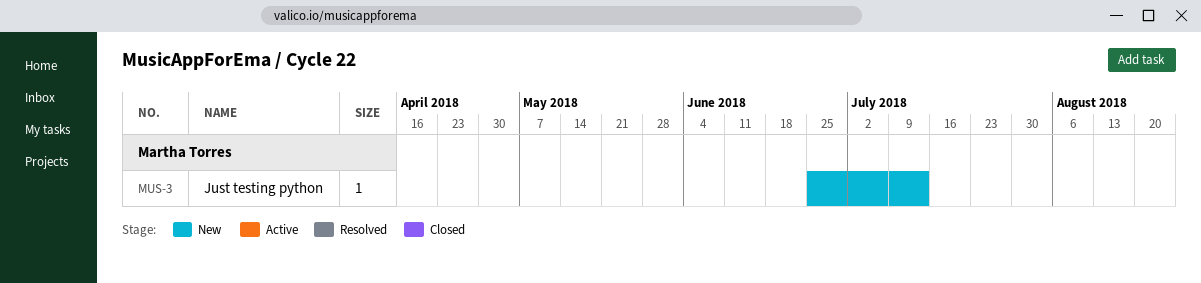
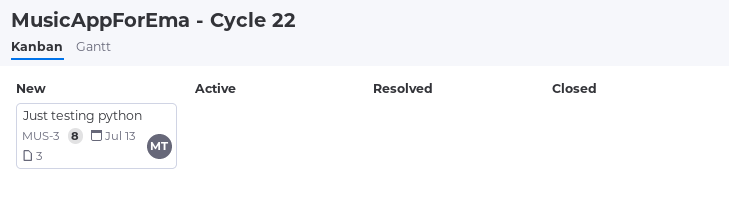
MUS-3, estimate: 1 -> 8

